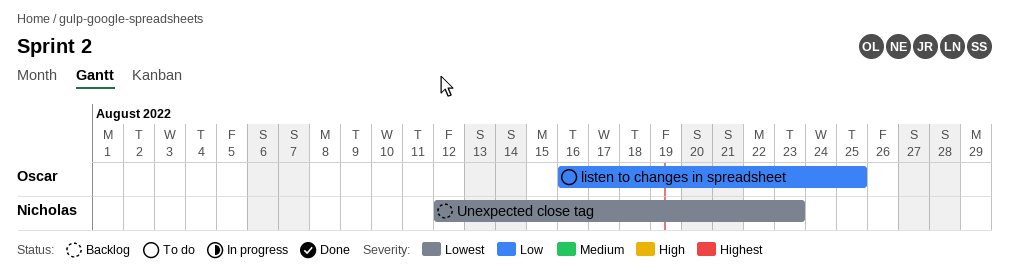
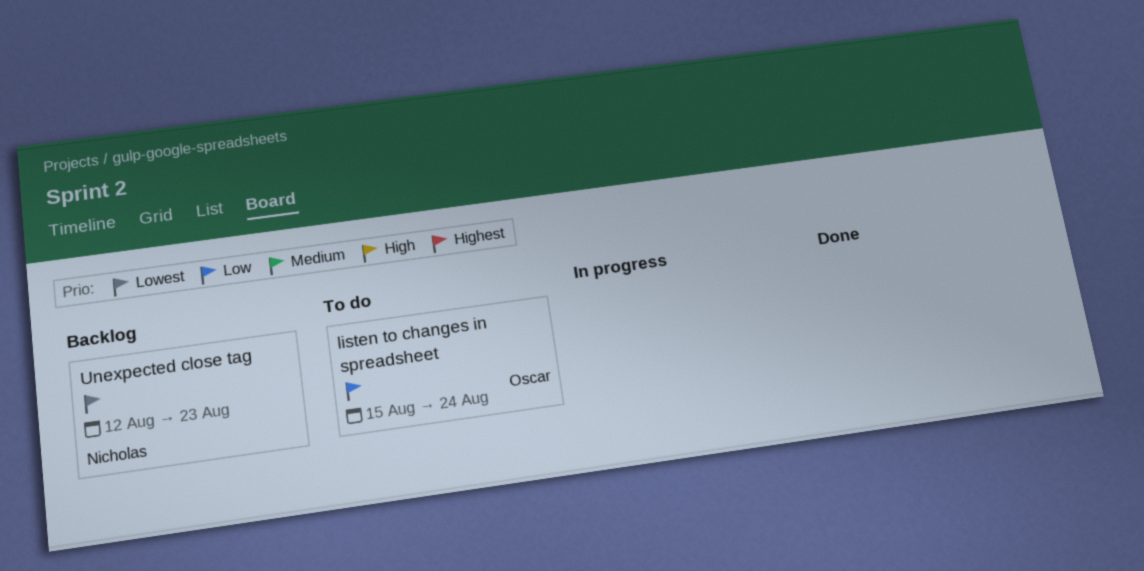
listen to changes in spreadsheet, start: Aug 16 -> Aug 15
listen to changes in spreadsheet, due: Aug 25 -> Aug 24

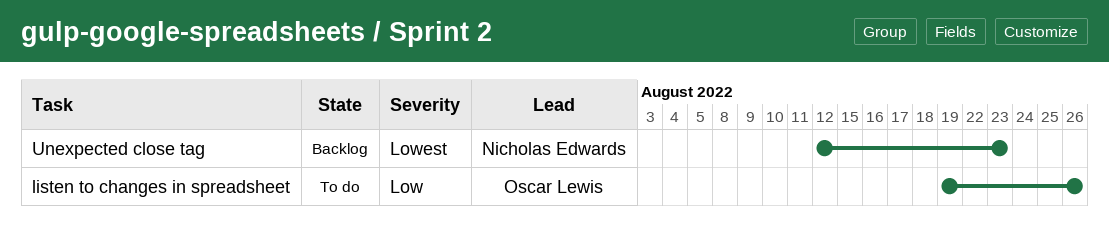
listen to changes in spreadsheet, start: Aug 15 -> Aug 19
listen to changes in spreadsheet, due: Aug 24 -> Aug 26

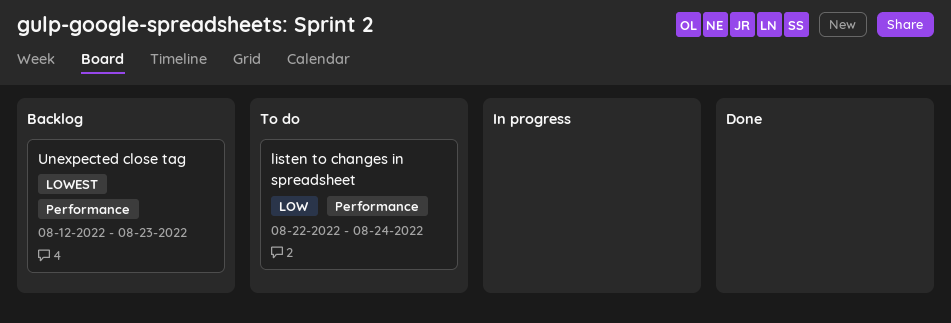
listen to changes in spreadsheet, start: Aug 19 -> Aug 22
listen to changes in spreadsheet, due: Aug 26 -> Aug 24

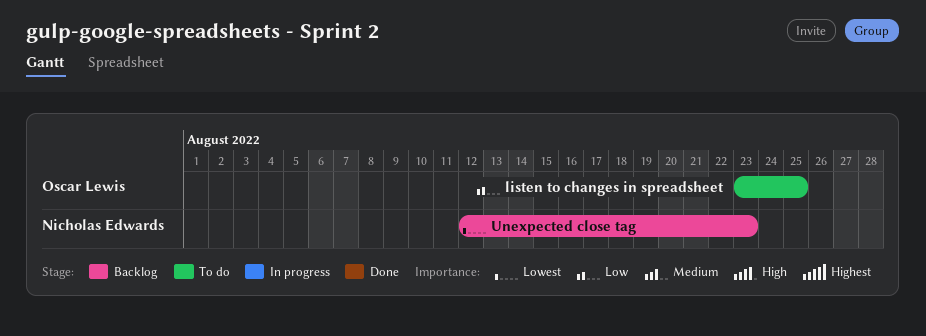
listen to changes in spreadsheet, start: Aug 22 -> Aug 23
listen to changes in spreadsheet, due: Aug 24 -> Aug 25

